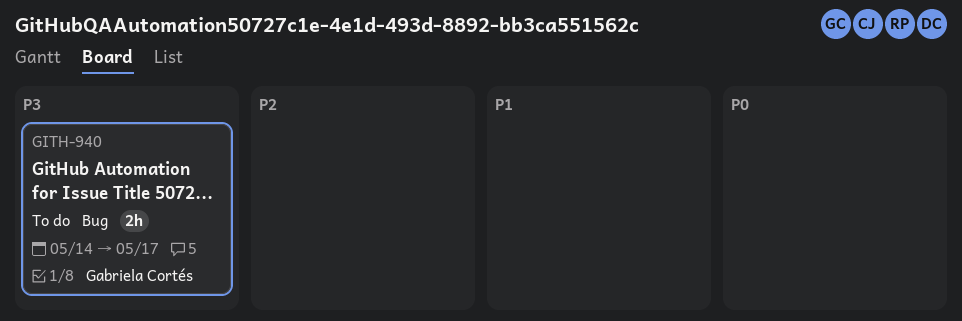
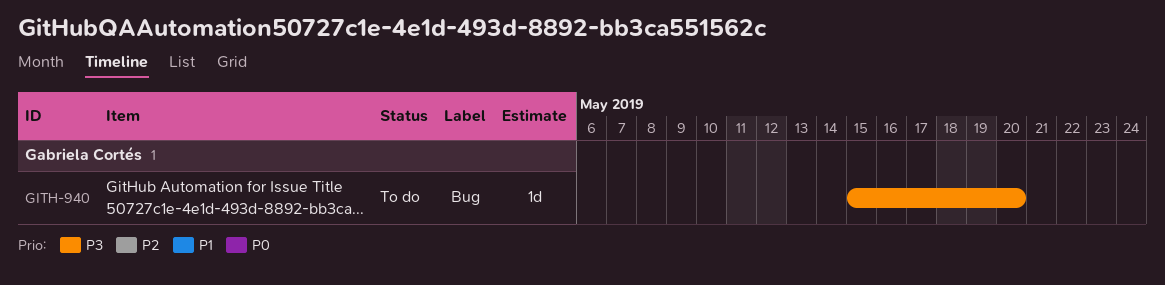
GITH-940, estimate: 2h -> 1d
GITH-940, start: May 14 -> May 15
GITH-940, due: May 17 -> May 20

